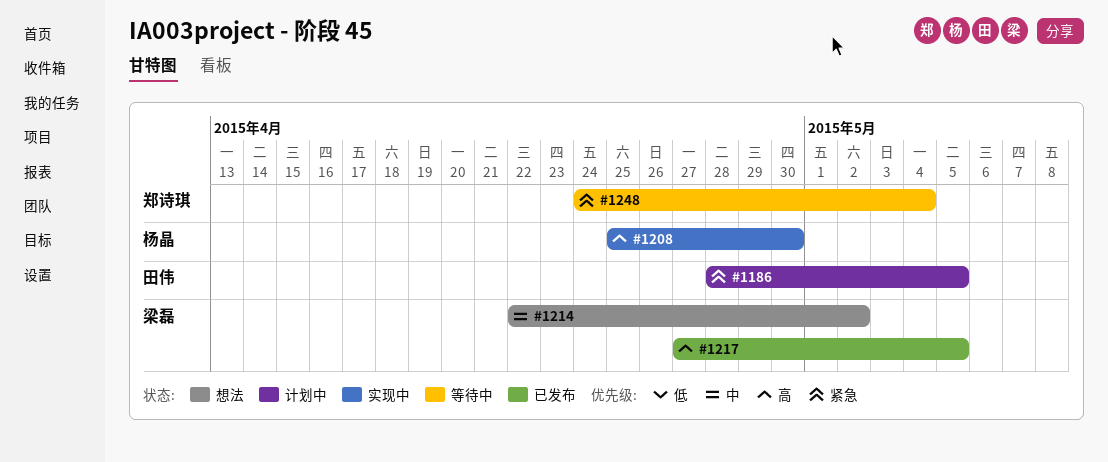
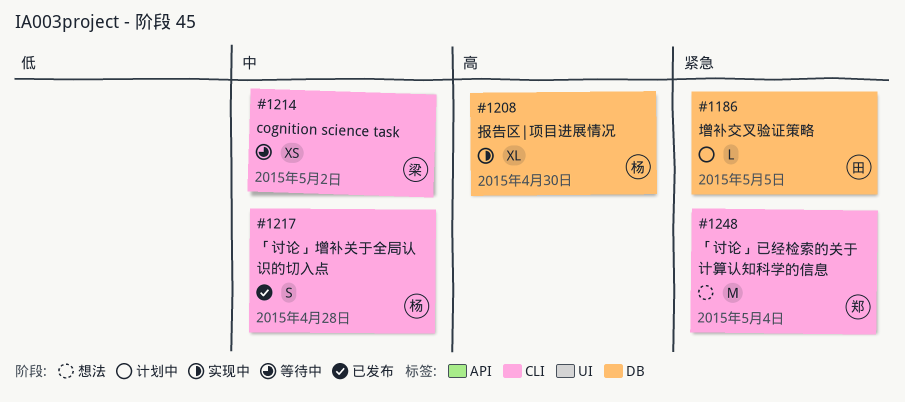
#1214, status: 想法 -> 等待中
#1217, owner: 梁磊 -> 杨晶
#1217, priority: 高 -> 中
#1217, due: May 5 -> Apr 28
#1248, status: 等待中 -> 想法

